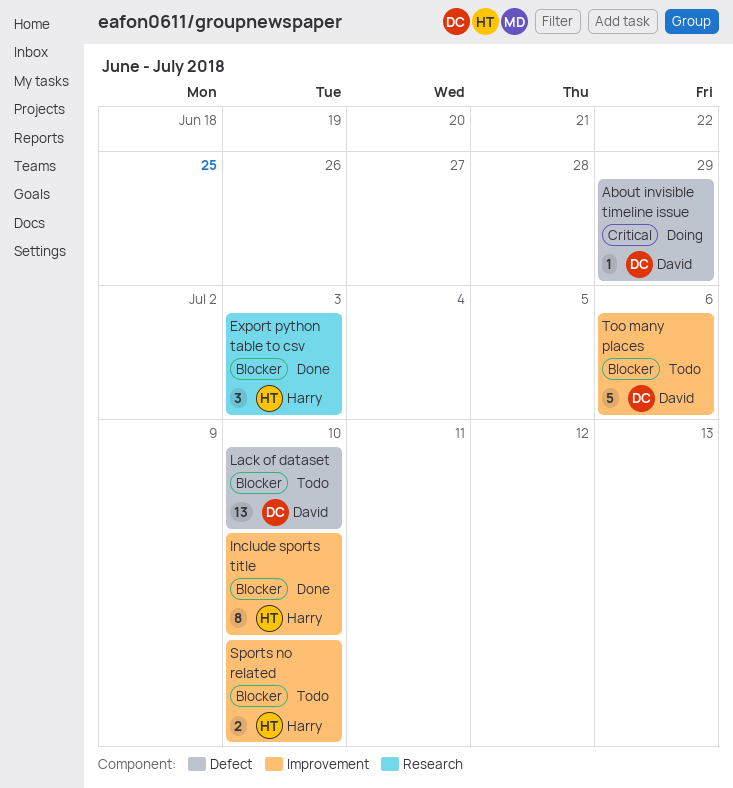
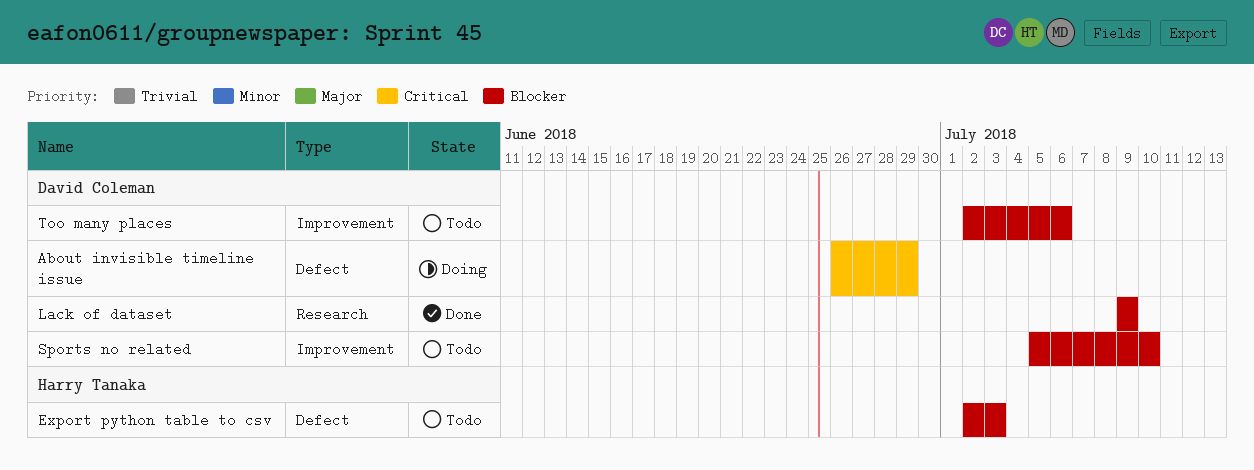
Export python table to csv, status: Done -> Todo
Export python table to csv, label: Research -> Defect
Include sports title: present -> none
Lack of dataset, status: Todo -> Done
Lack of dataset, label: Defect -> Research
Lack of dataset, due: Jul 10 -> Jul 9
Sports no related, owner: Harry Tanaka -> David Coleman

